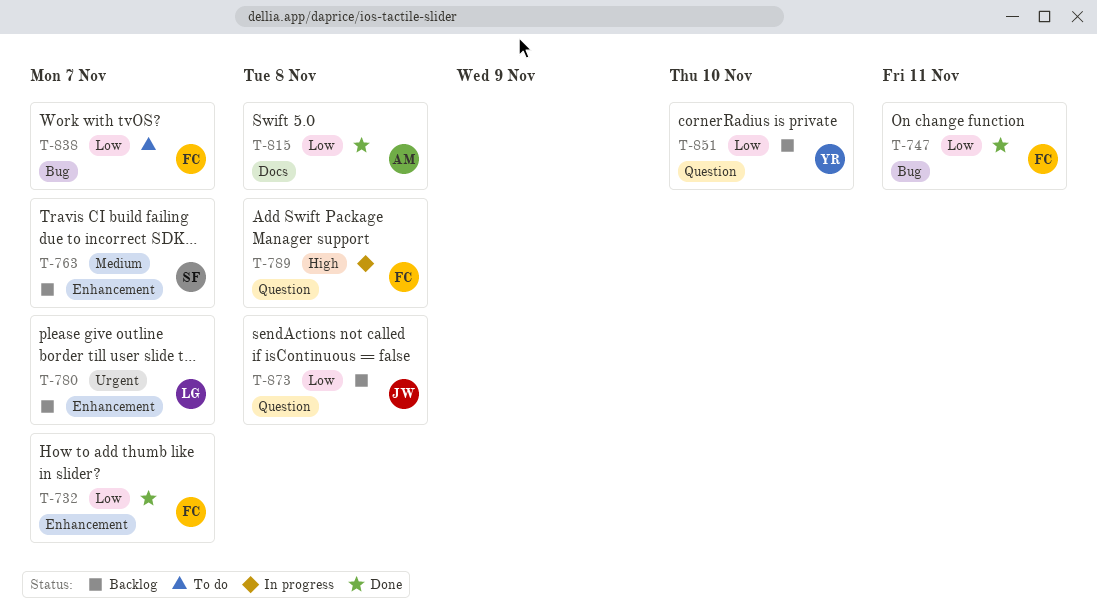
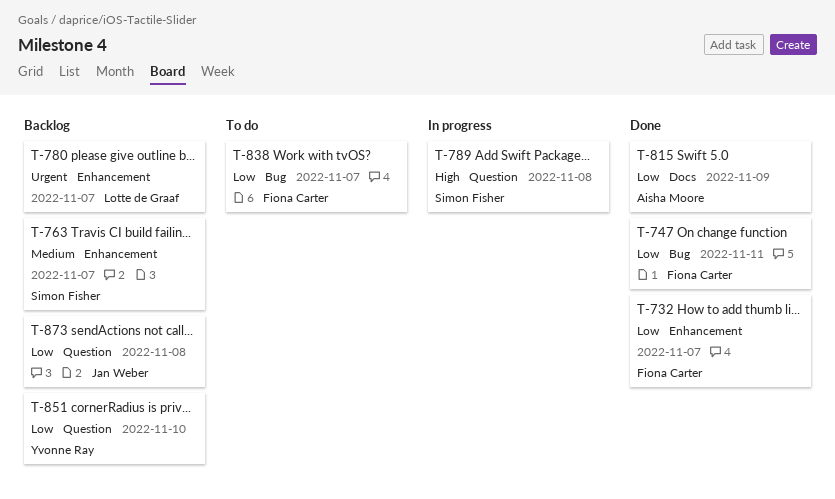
T-789, owner: Fiona Carter -> Simon Fisher
T-815, due: Nov 8 -> Nov 9

